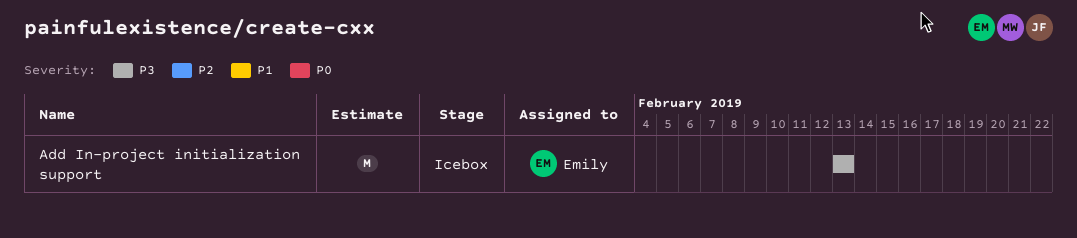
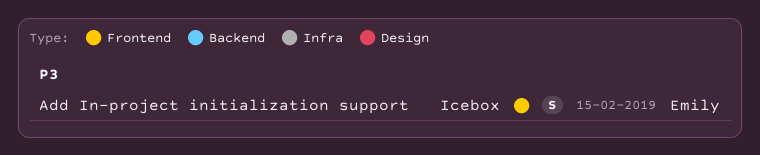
Add In-project initialization support, estimate: M -> S
Add In-project initialization support, due: Feb 13 -> Feb 15

